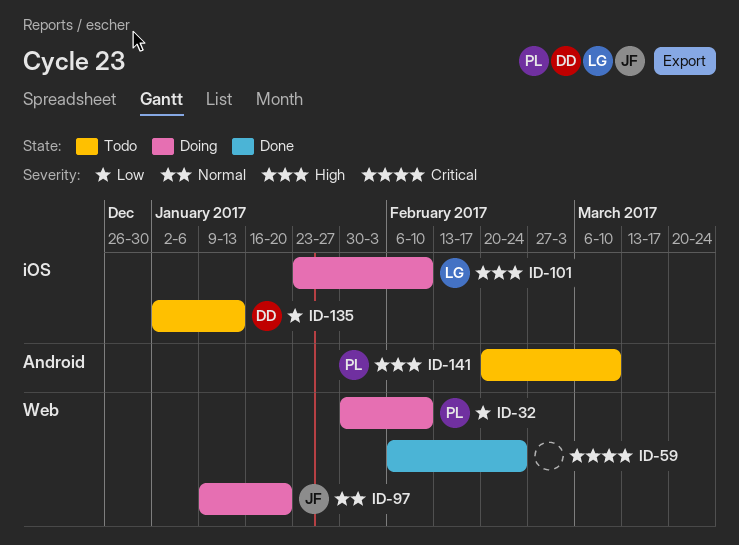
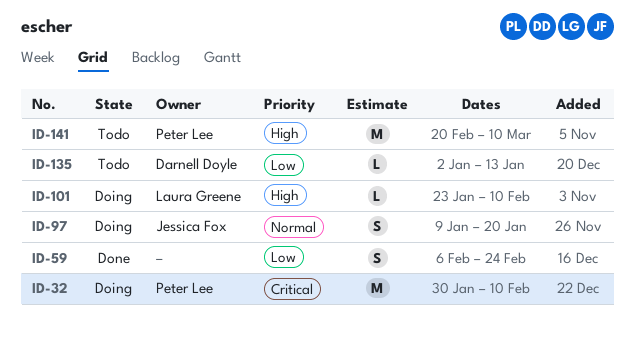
ID-32, priority: Low -> Critical
ID-59, priority: Critical -> Low

